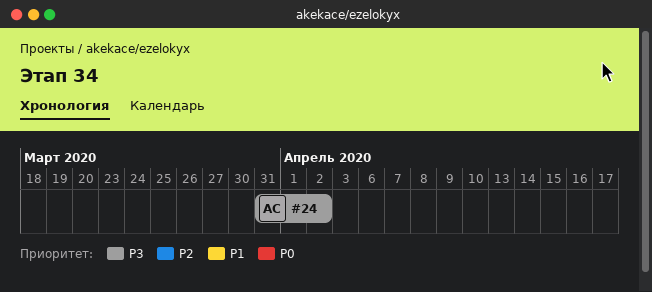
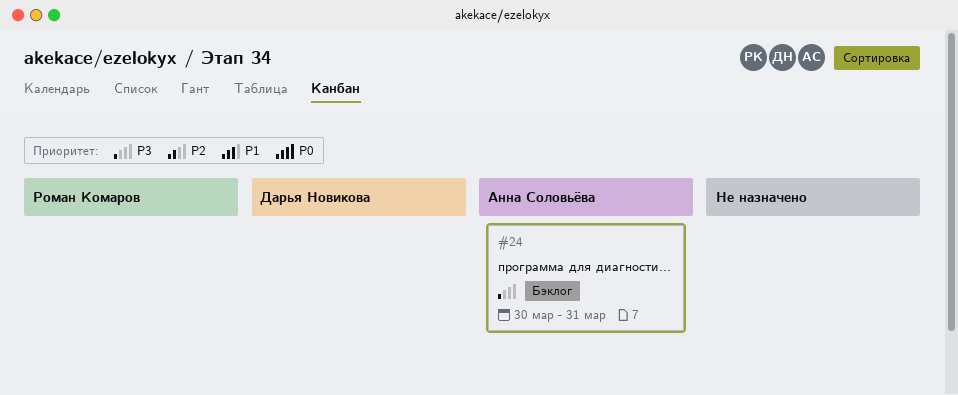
#24, start: Mar 31 -> Mar 30
#24, due: Apr 2 -> Mar 31

